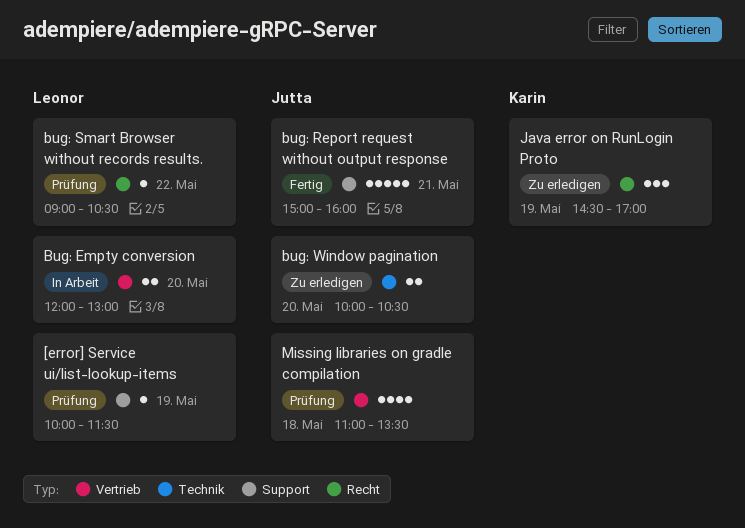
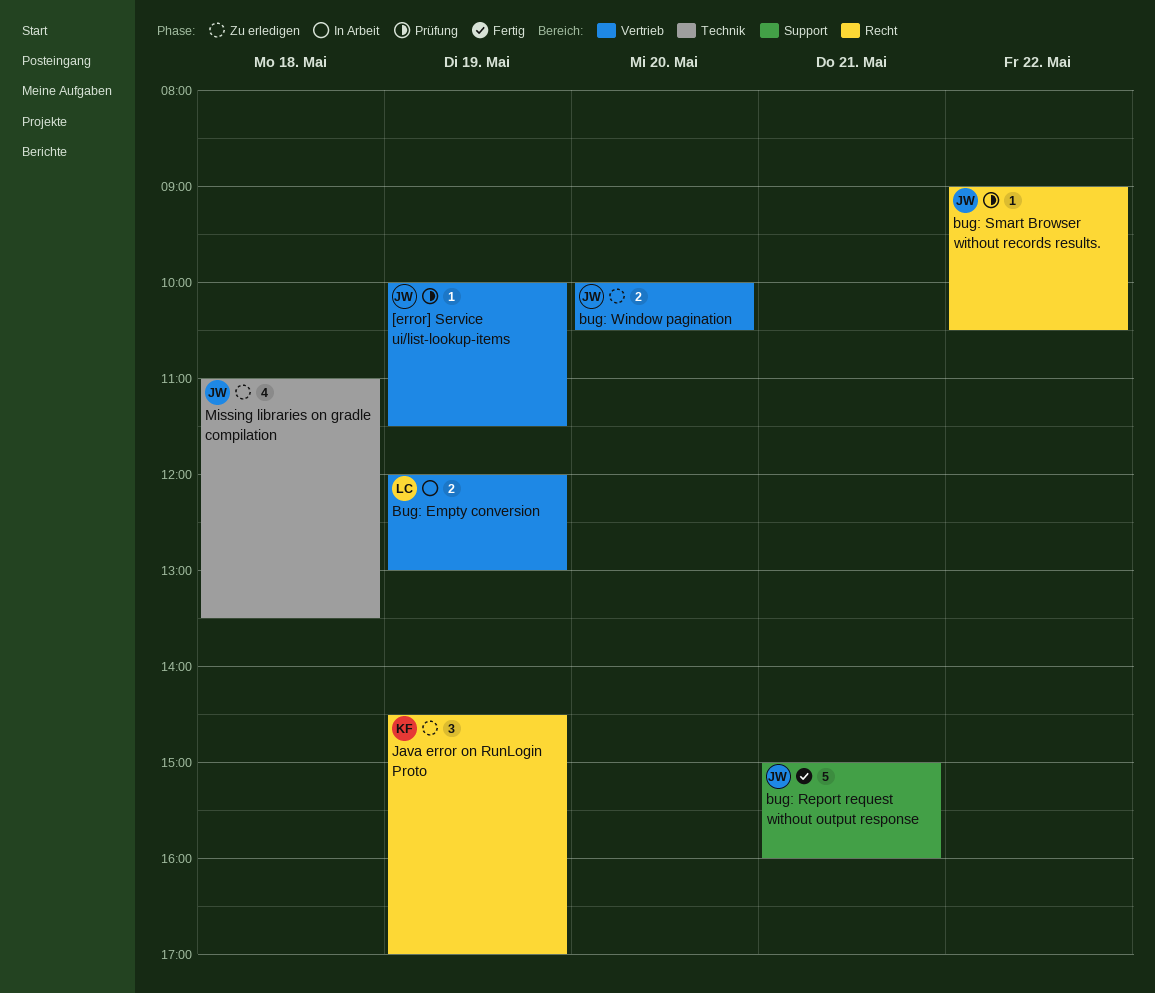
[error] Service ui/list-lookup-items, owner: Leonor -> Jutta
[error] Service ui/list-lookup-items, label: Support -> Vertrieb
Bug: Empty conversion, day: May 20 -> May 19
bug: Smart Browser without records results., owner: Leonor -> Jutta
bug: Window pagination, label: Technik -> Vertrieb
Missing libraries on gradle compilation, status: Prüfung -> Zu erledigen
Missing libraries on gradle compilation, label: Vertrieb -> Technik

